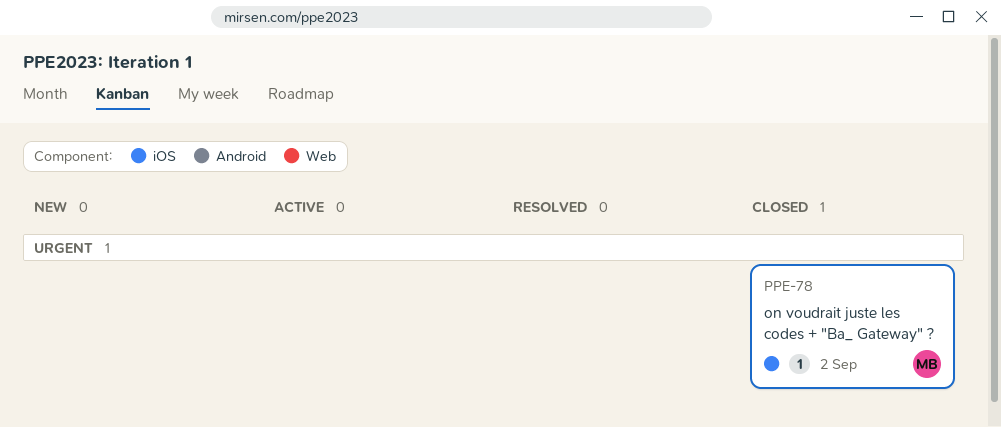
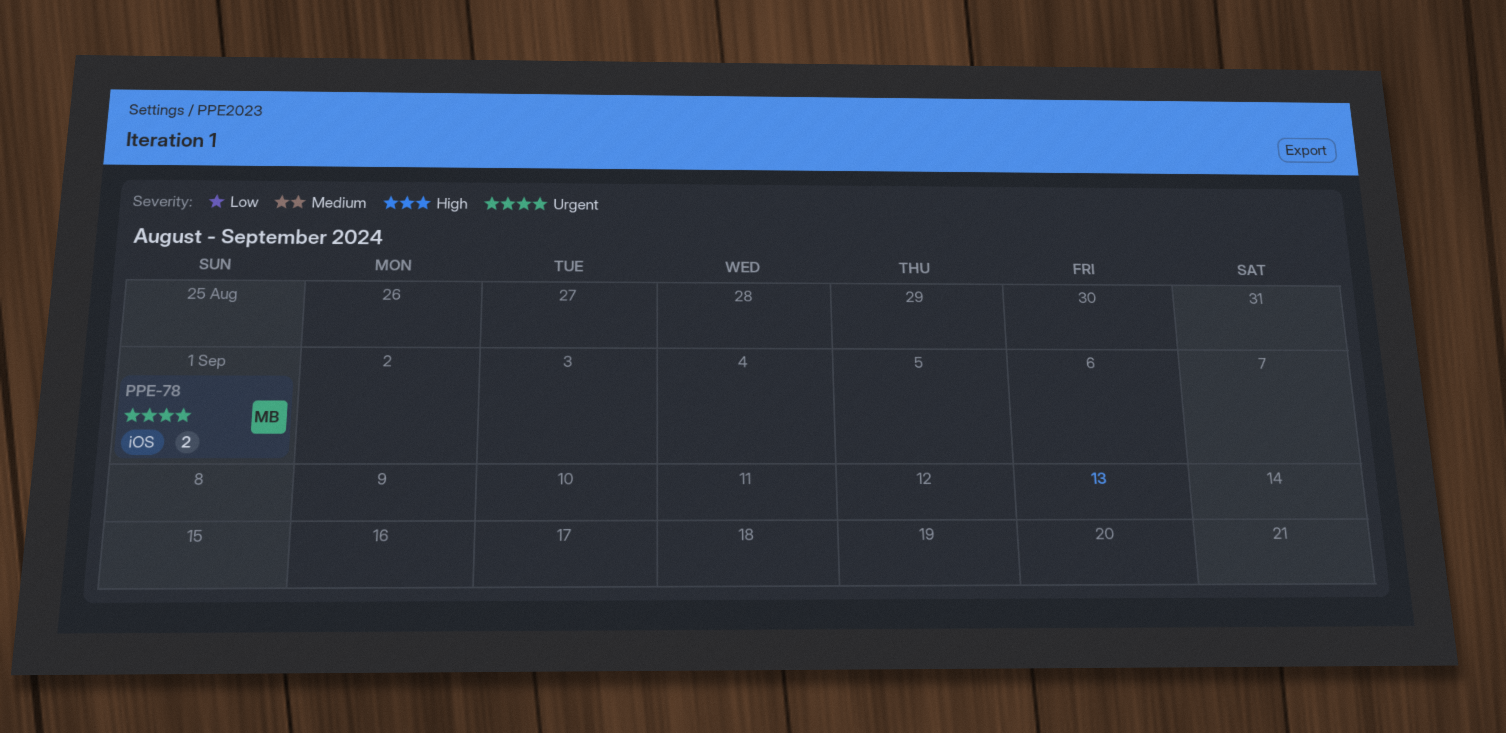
PPE-78, estimate: 1 -> 2
PPE-78, due: Sep 2 -> Sep 1

